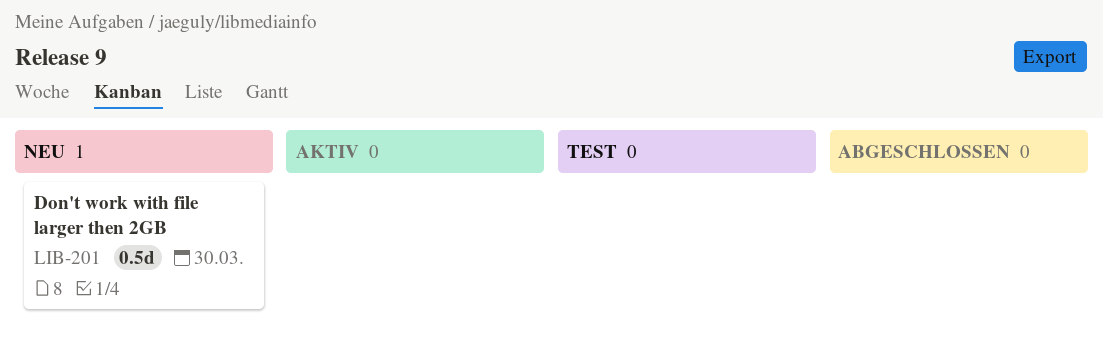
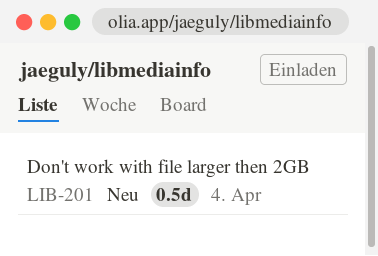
LIB-201, due: Mar 30 -> Apr 4

